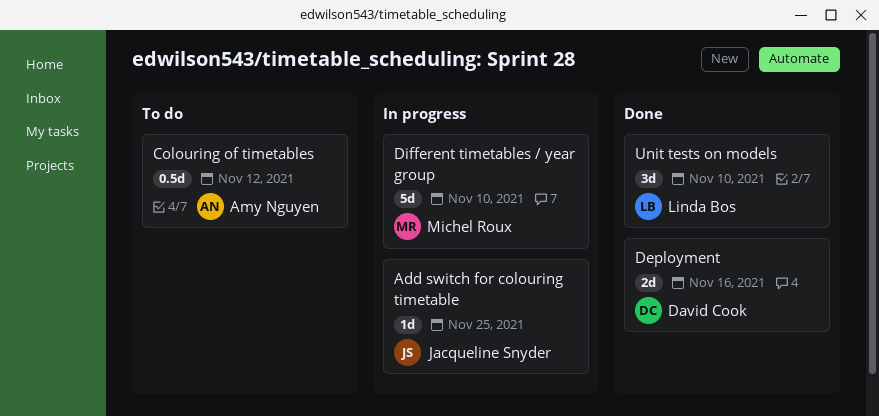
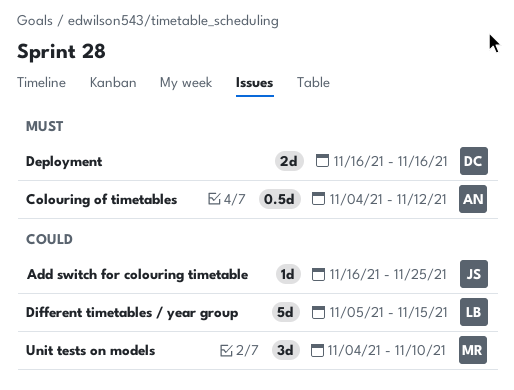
Different timetables / year group, owner: Michel Roux -> Linda Bos
Different timetables / year group, due: Nov 10 -> Nov 15
Unit tests on models, owner: Linda Bos -> Michel Roux

